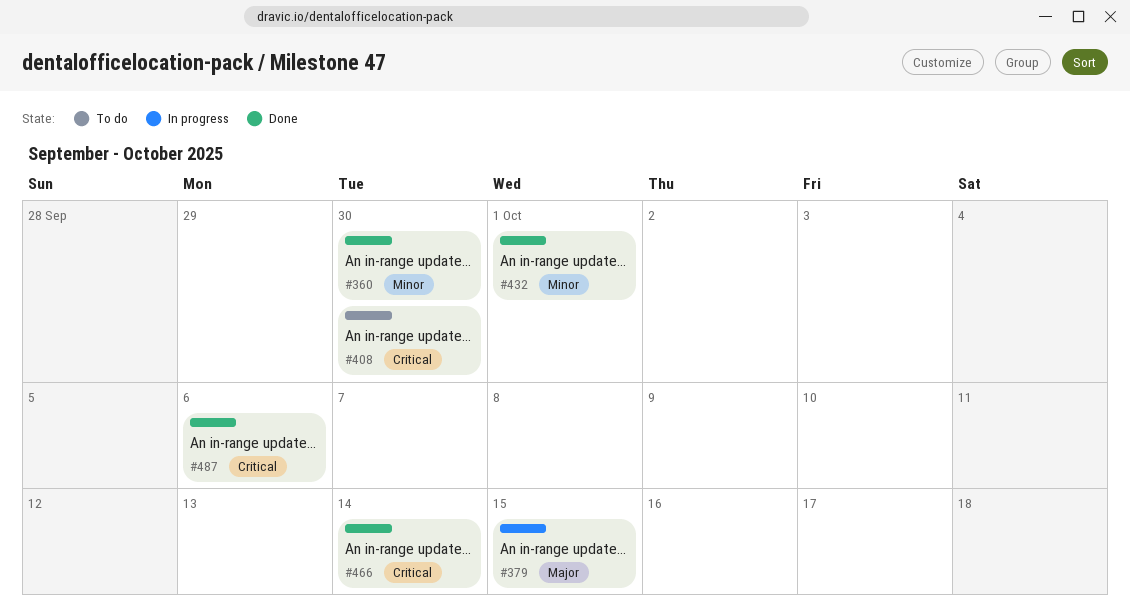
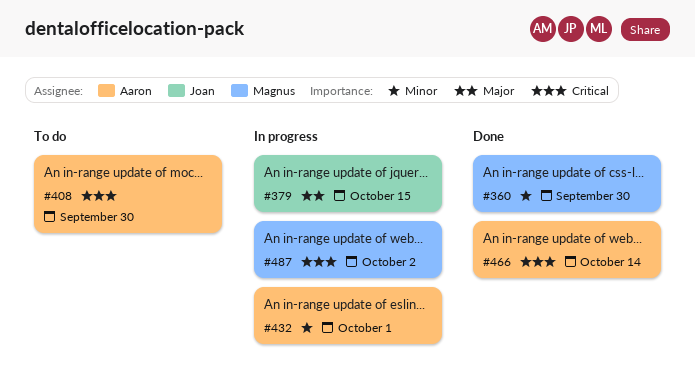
#432, status: Done -> In progress
#487, status: Done -> In progress
#487, due: Oct 6 -> Oct 2

